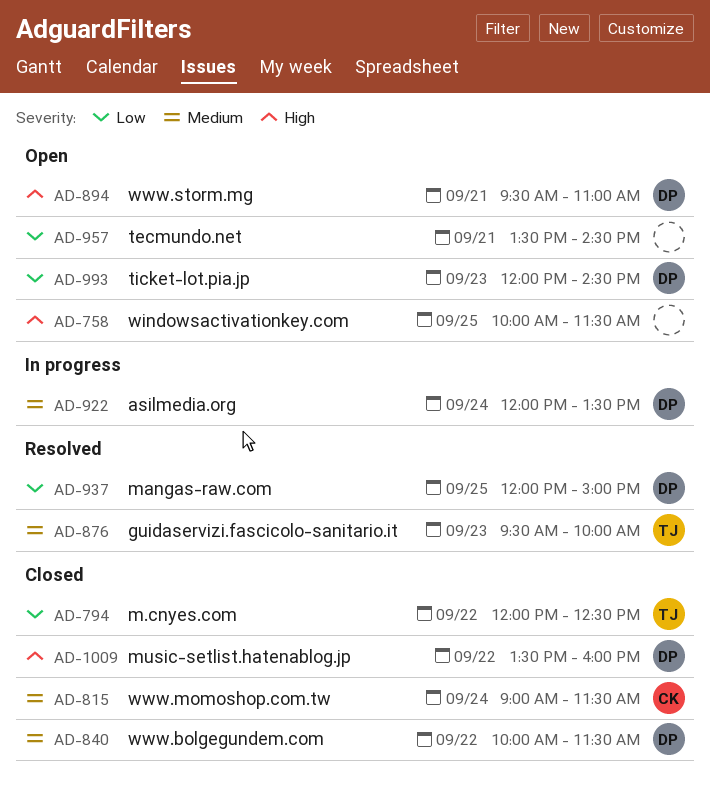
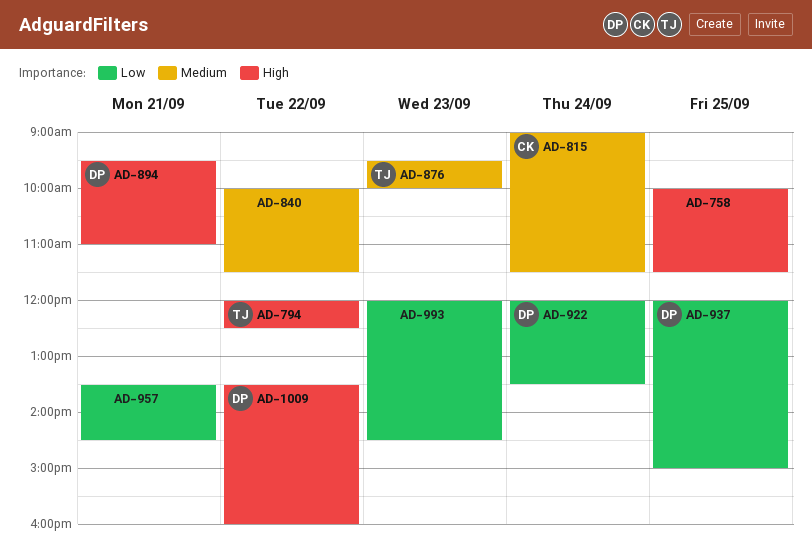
AD-794, priority: Low -> High
AD-840, owner: DP -> none
AD-922, priority: Medium -> Low
AD-993, owner: DP -> none

